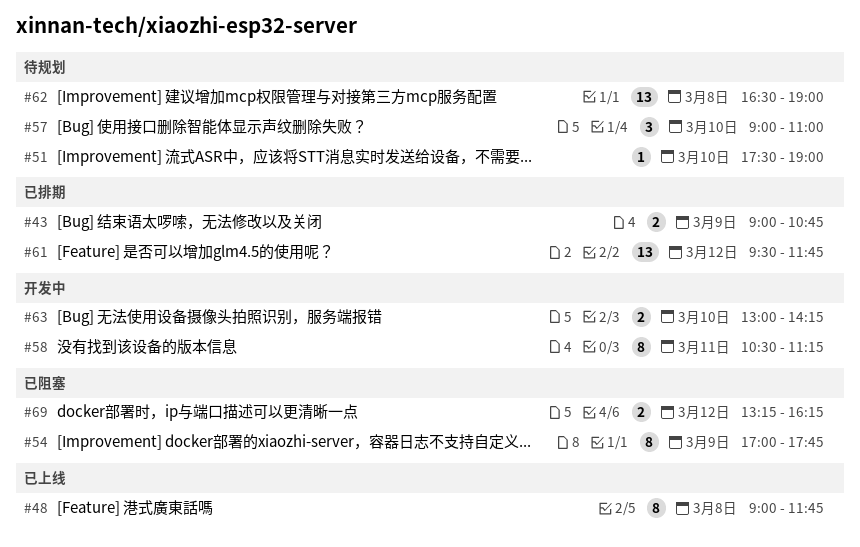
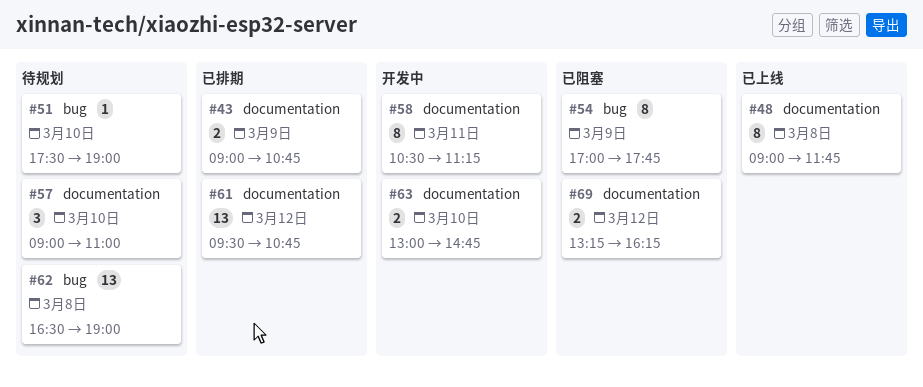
#61, ends: 11:45 -> 10:45
#63, ends: 14:15 -> 14:45

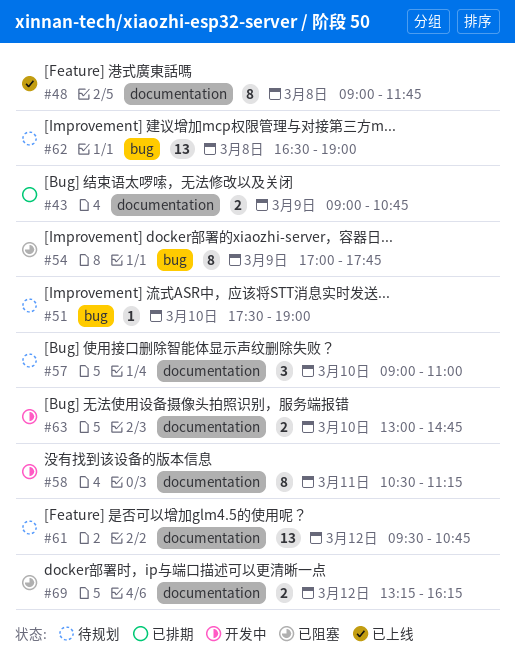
#61, status: 已排期 -> 待规划

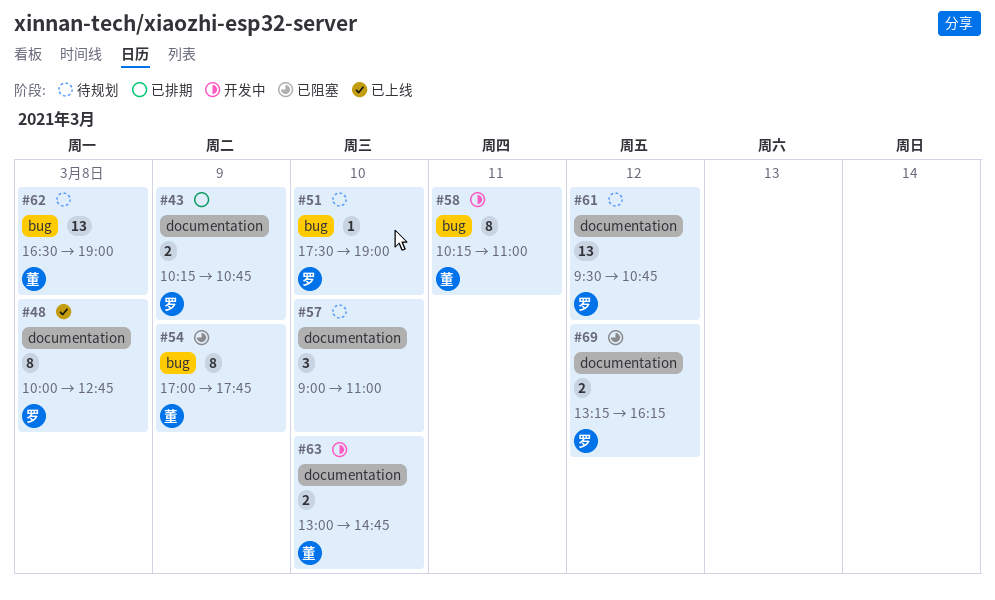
#43, begins: 09:00 -> 10:15
#48, begins: 09:00 -> 10:00
#48, ends: 11:45 -> 12:45
#58, label: documentation -> bug
#58, begins: 10:30 -> 10:15
#58, ends: 11:15 -> 11:00

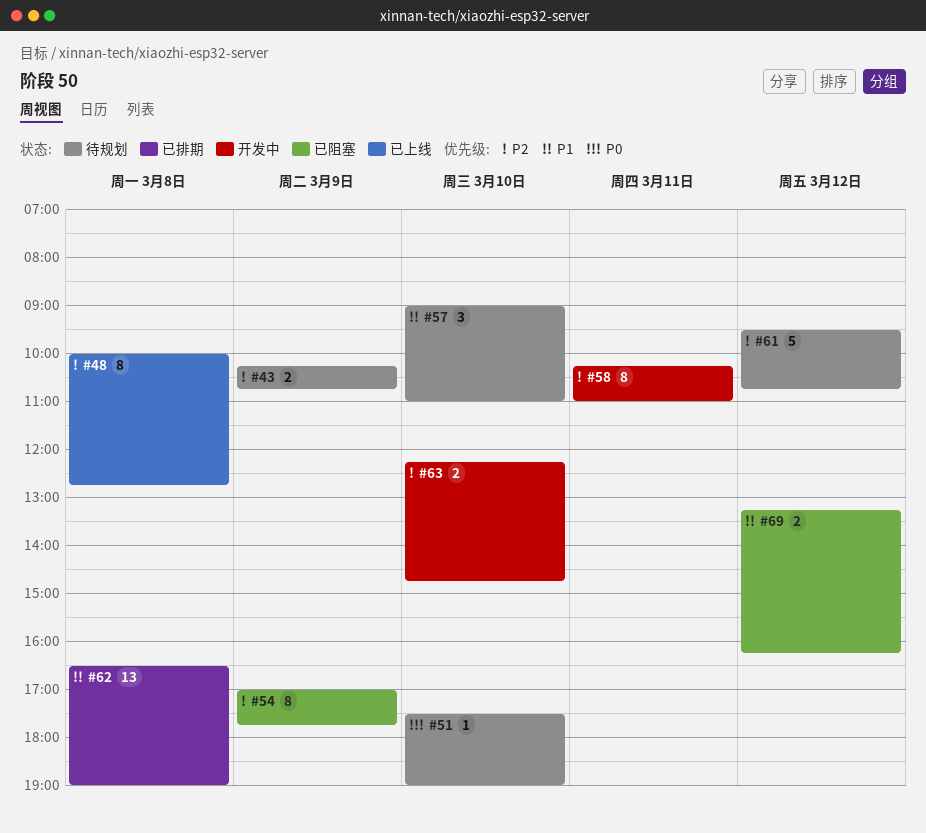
#43, status: 已排期 -> 待规划
#61, estimate: 13 -> 5
#62, status: 待规划 -> 已排期
#63, begins: 13:00 -> 12:15

